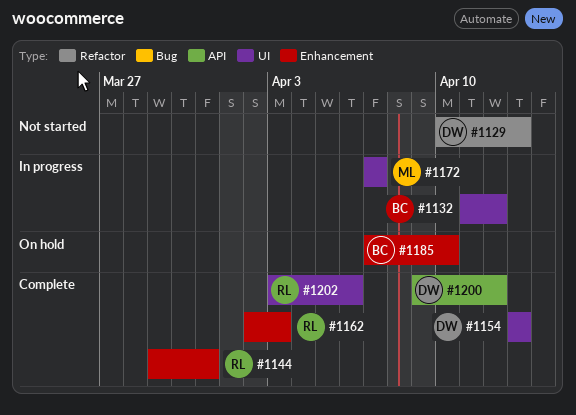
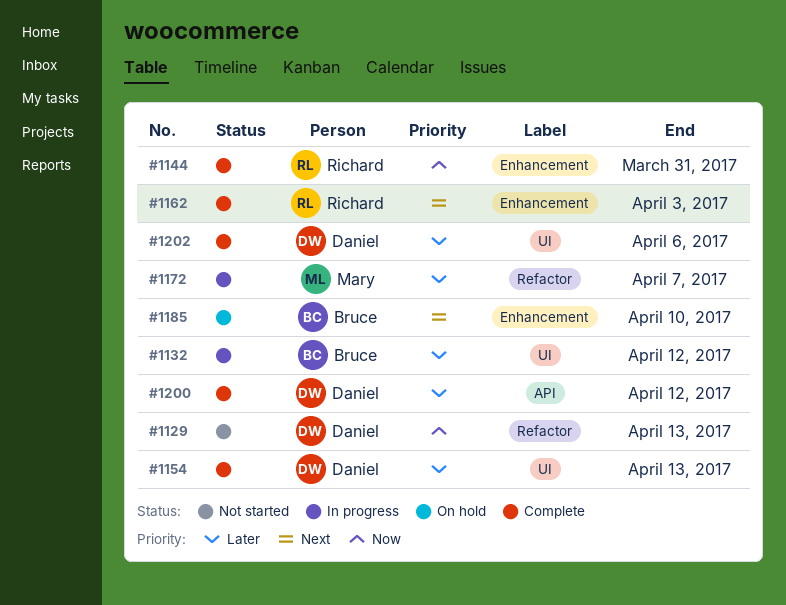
#1172, label: UI -> Refactor
#1202, owner: Richard -> Daniel

